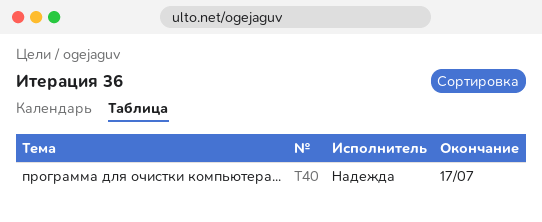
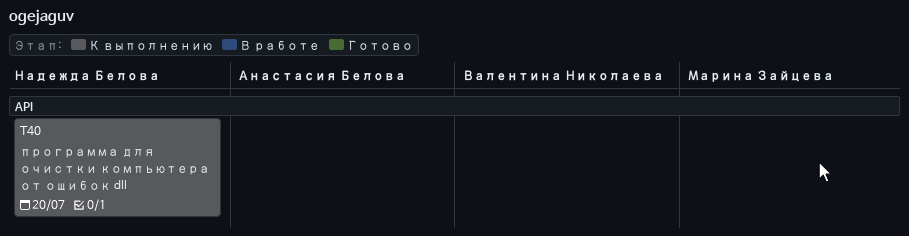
T40, due: Jul 17 -> Jul 20

